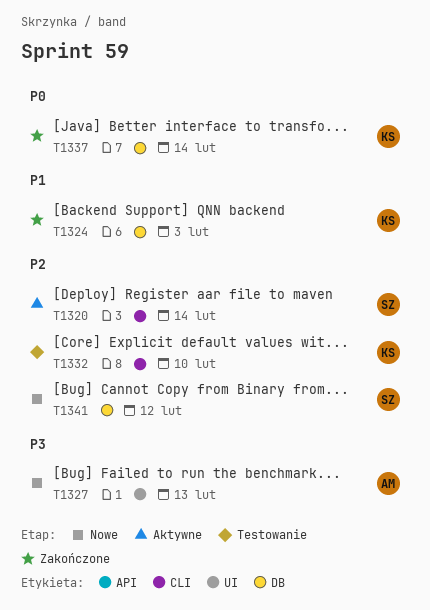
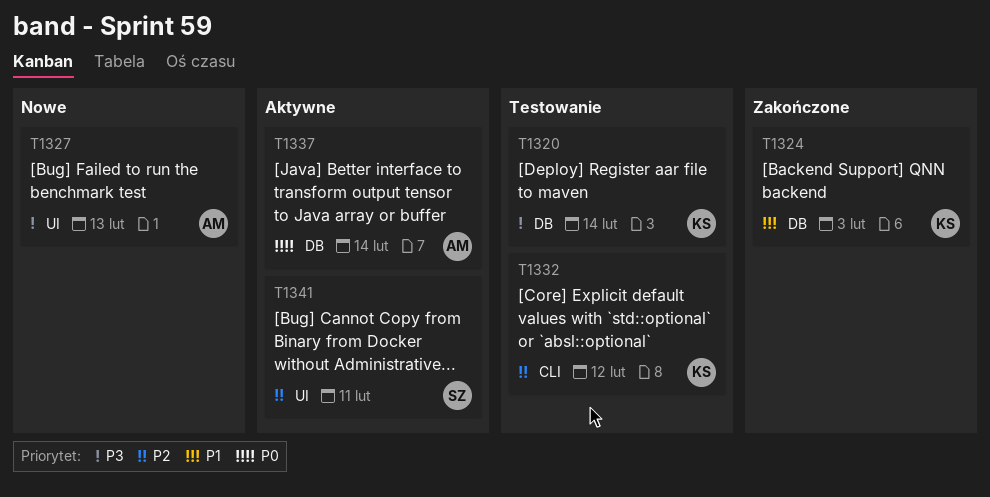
T1320, status: Aktywne -> Testowanie
T1320, owner: SZ -> KS
T1320, priority: P2 -> P3
T1320, label: CLI -> DB
T1332, due: Feb 10 -> Feb 12
T1337, status: Zakończone -> Aktywne
T1337, owner: KS -> AM
T1341, status: Nowe -> Aktywne
T1341, label: DB -> UI
T1341, due: Feb 12 -> Feb 11

